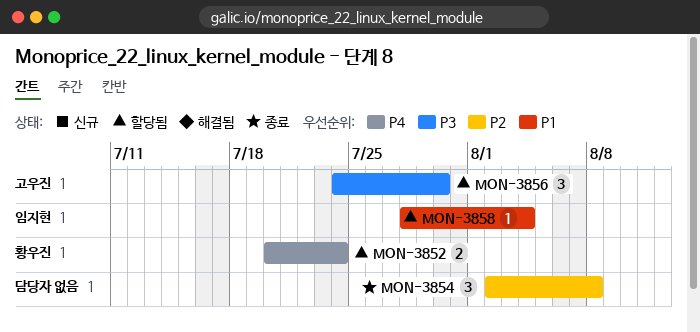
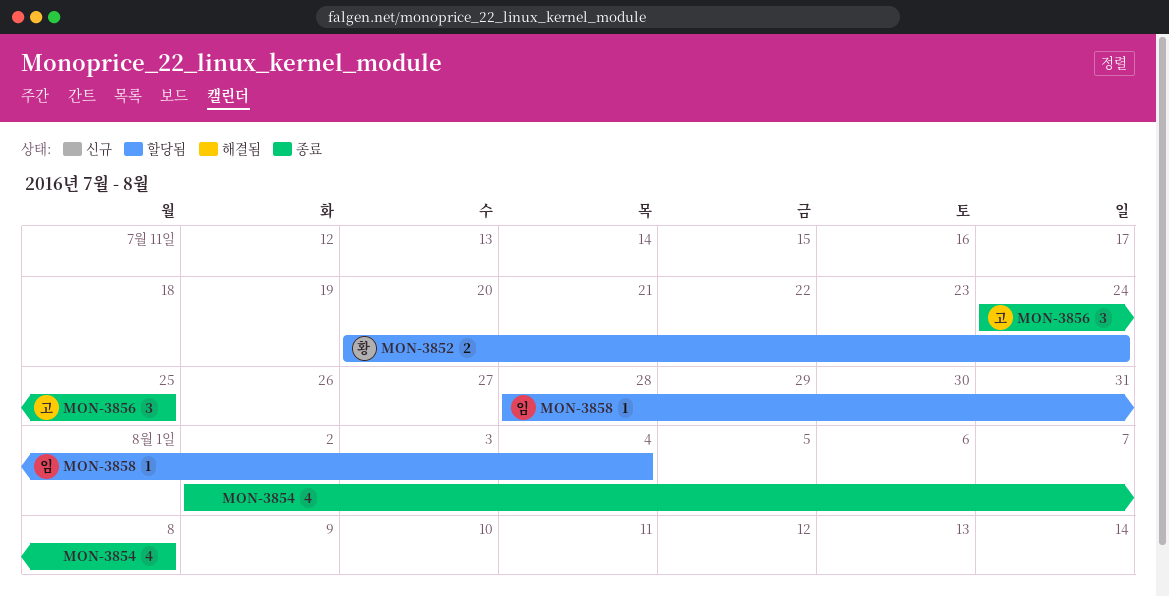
MON-3854, estimate: 3 -> 4
MON-3856, status: 할당됨 -> 종료
MON-3856, due: Jul 30 -> Jul 25

